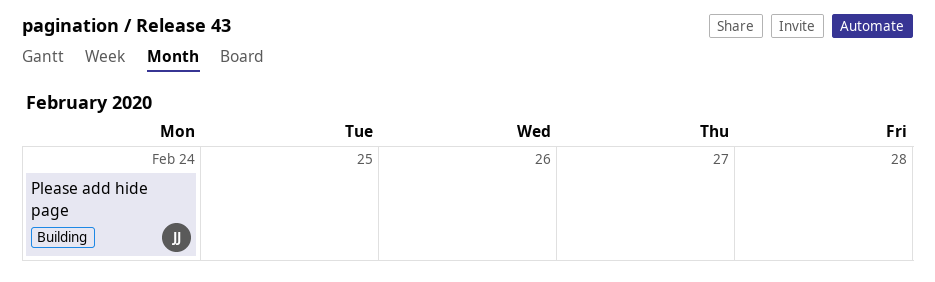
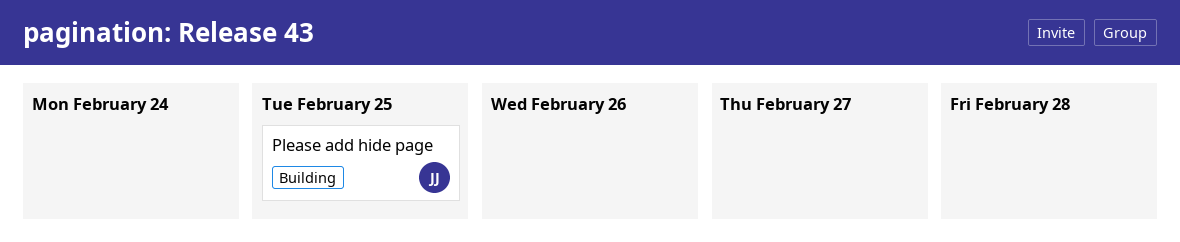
Please add hide page, due: Feb 24 -> Feb 25

